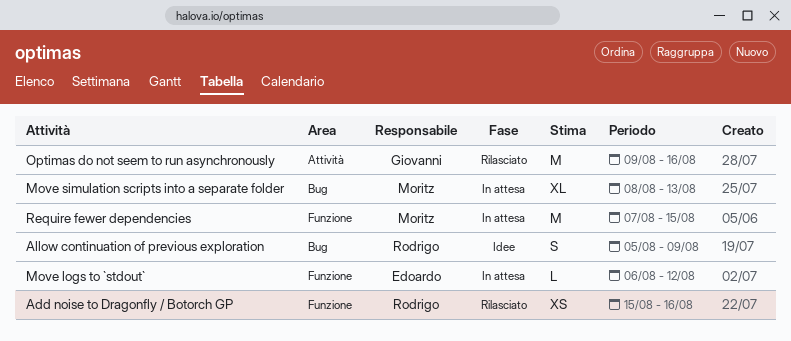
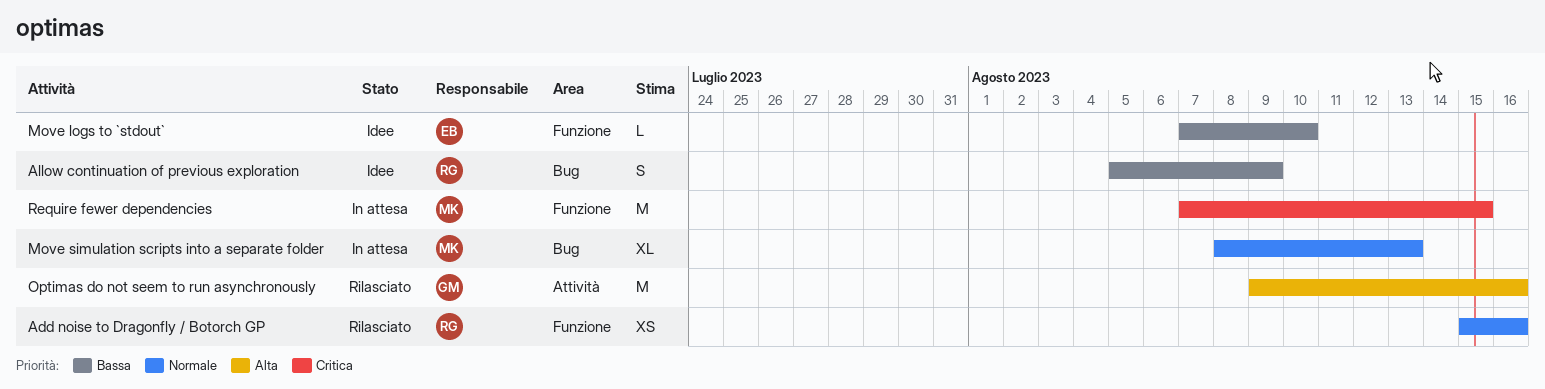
Move logs to `stdout`, status: In attesa -> Idee
Move logs to `stdout`, start: Aug 6 -> Aug 7
Move logs to `stdout`, due: Aug 12 -> Aug 10

